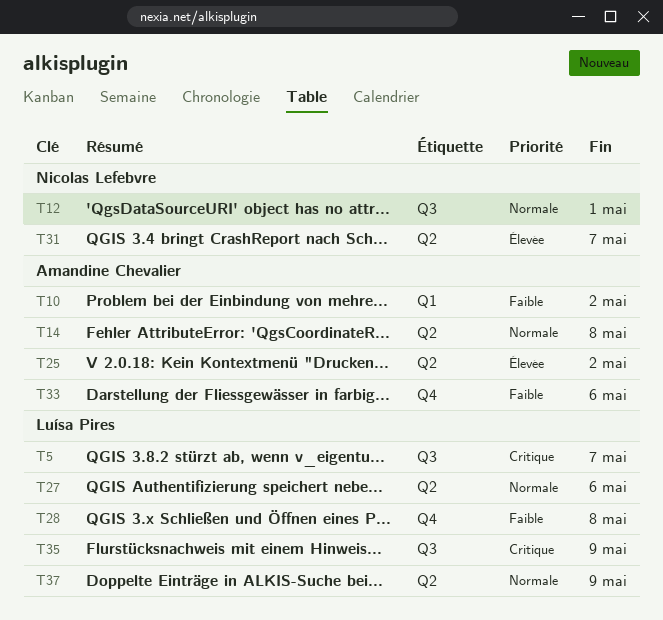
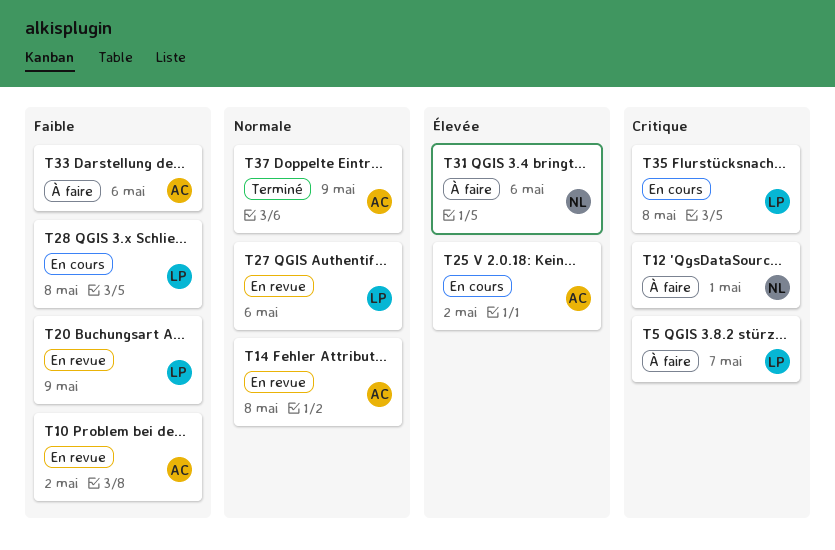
T12, priority: Normale -> Critique
T20: none -> present
T31, due: May 7 -> May 6
T35, due: May 9 -> May 8
T37, owner: Luísa Pires -> Amandine Chevalier

